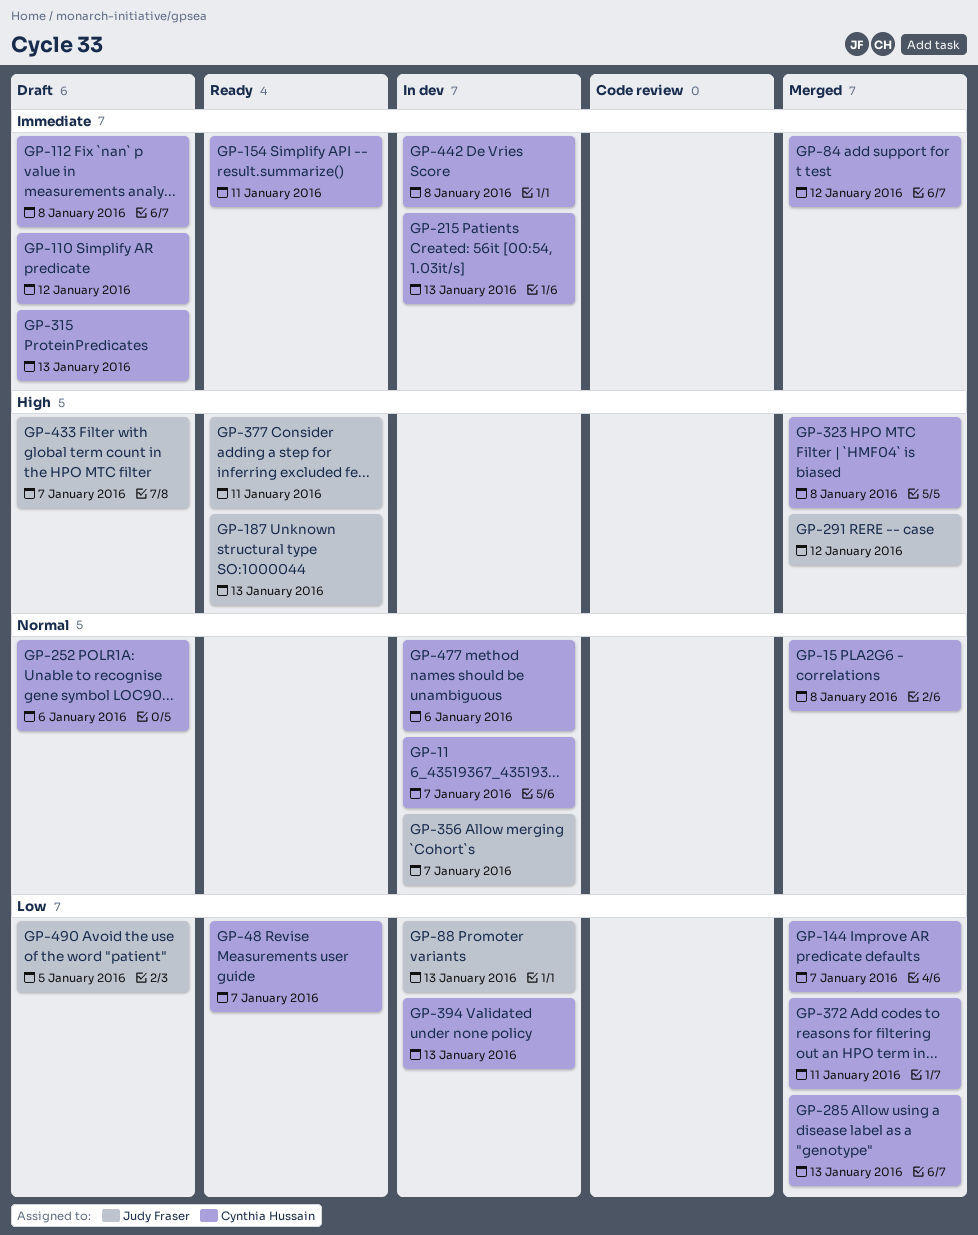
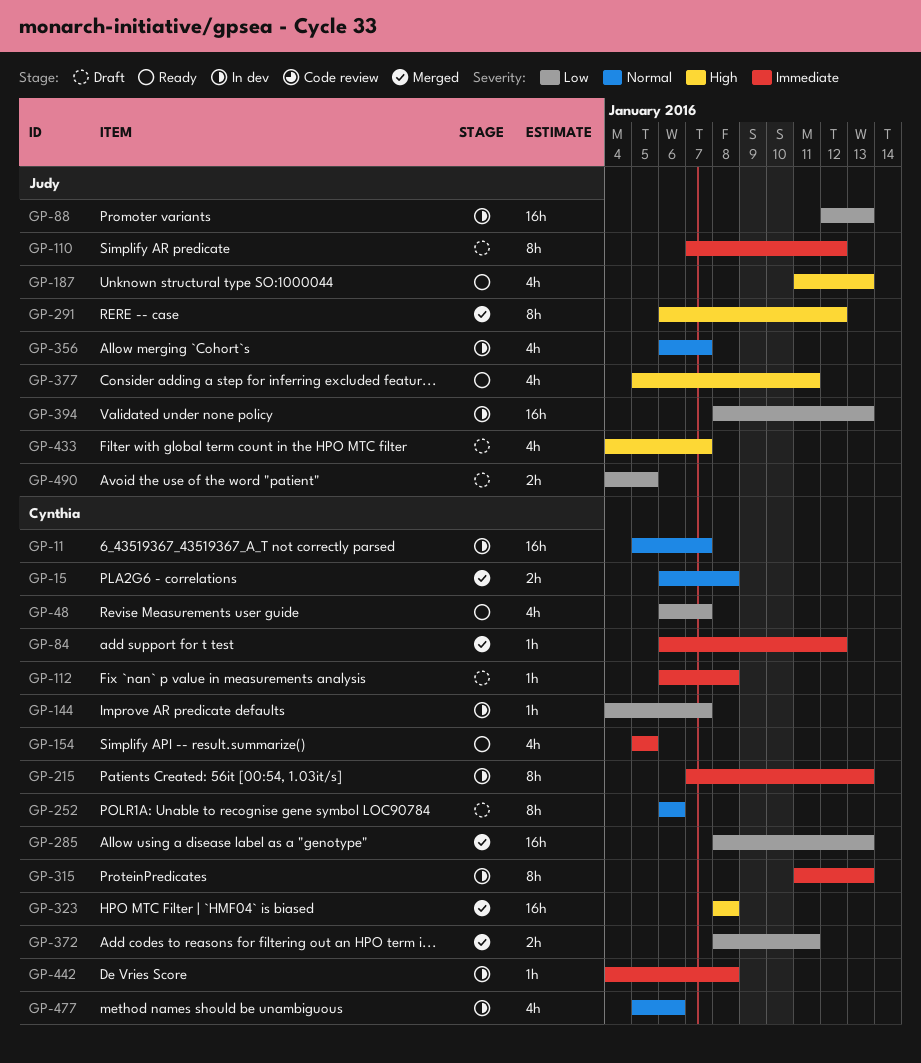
GP-110, owner: Cynthia Hussain -> Judy Fraser
GP-144, status: Merged -> In dev
GP-154, due: Jan 11 -> Jan 5
GP-315, status: Draft -> In dev
GP-394, owner: Cynthia Hussain -> Judy Fraser

